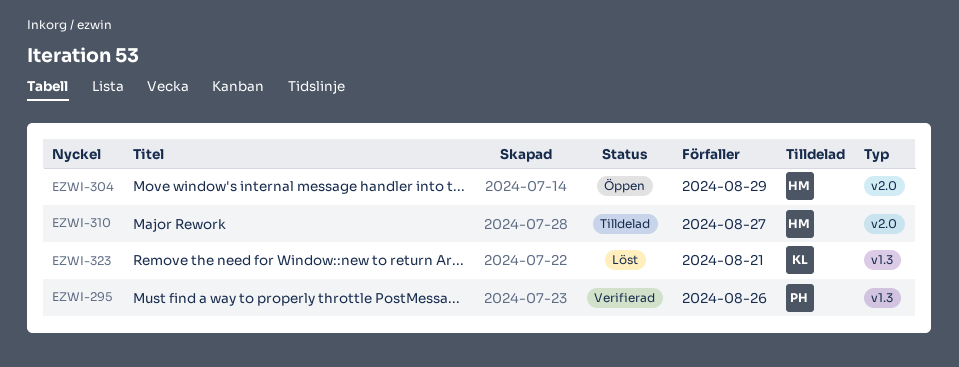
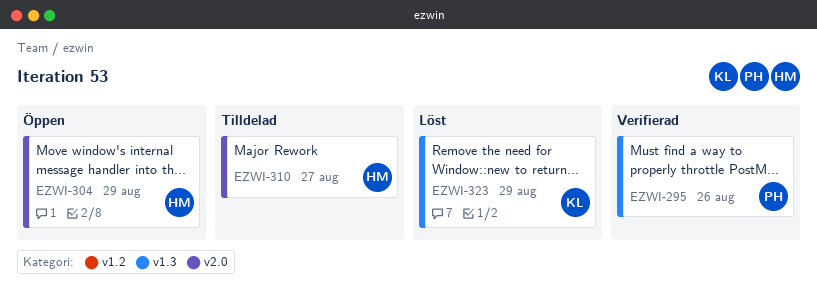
EZWI-323, due: Aug 21 -> Aug 29

